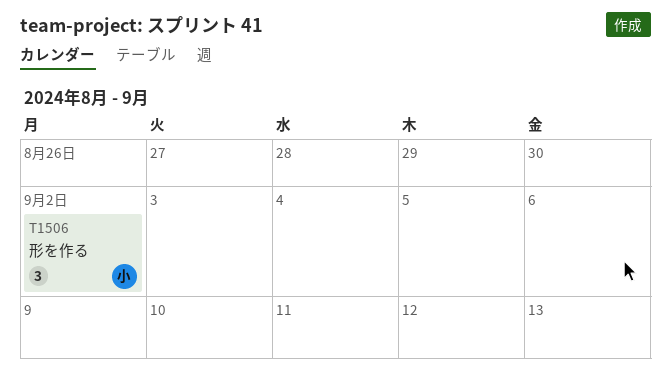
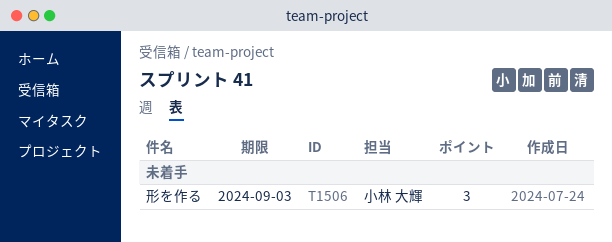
T1506, due: Sep 2 -> Sep 3

